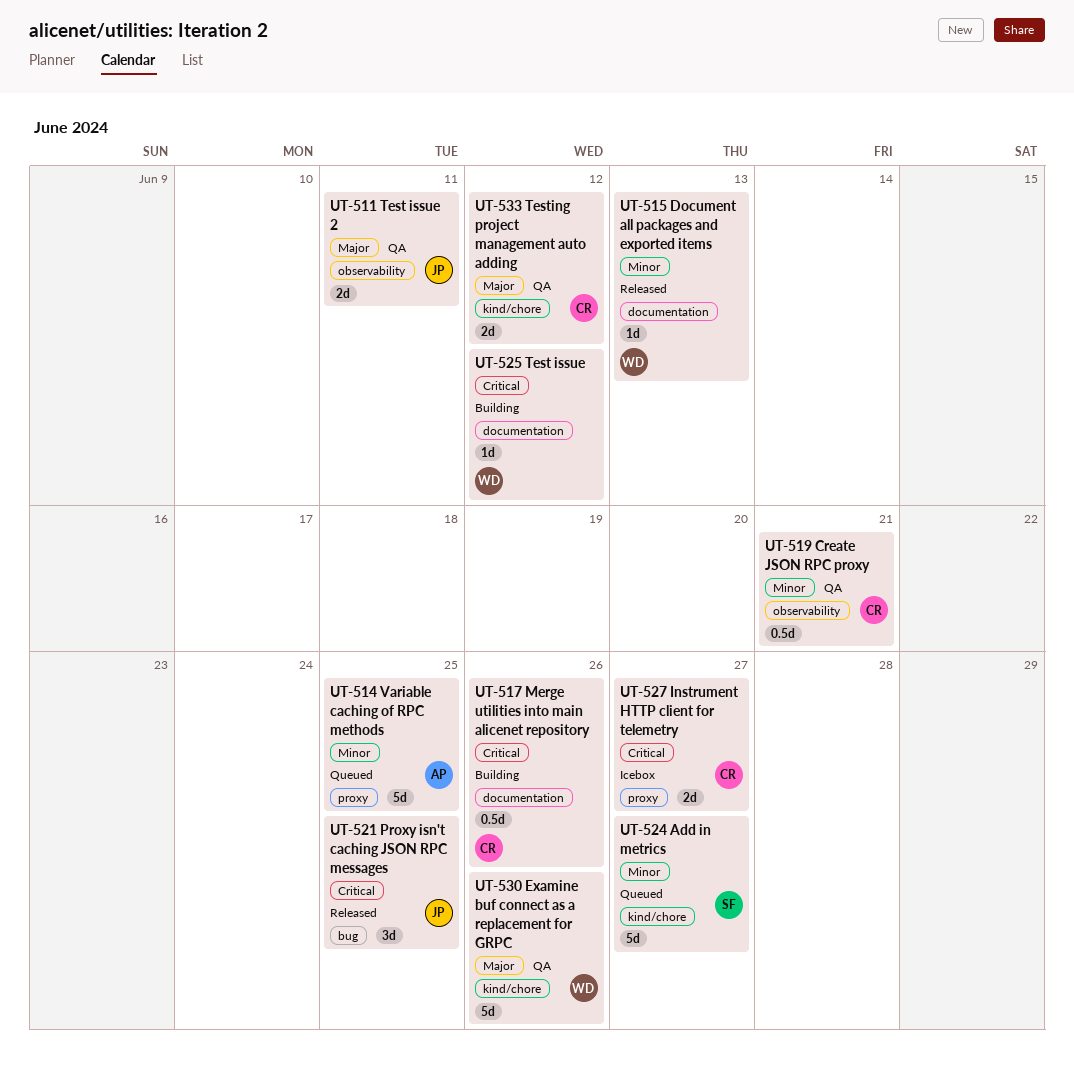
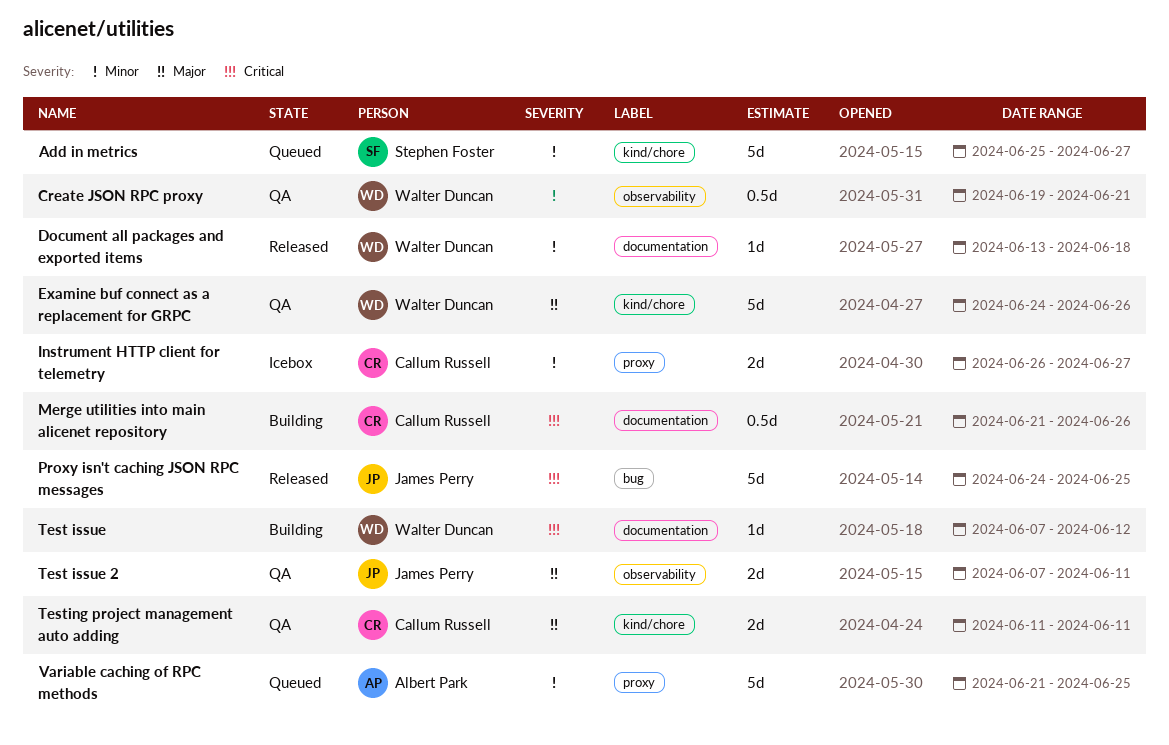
Create JSON RPC proxy, owner: Callum Russell -> Walter Duncan
Document all packages and exported items, due: Jun 13 -> Jun 18
Instrument HTTP client for telemetry, priority: Critical -> Minor
Proxy isn't caching JSON RPC messages, estimate: 3d -> 5d
Testing project management auto adding, due: Jun 12 -> Jun 11

